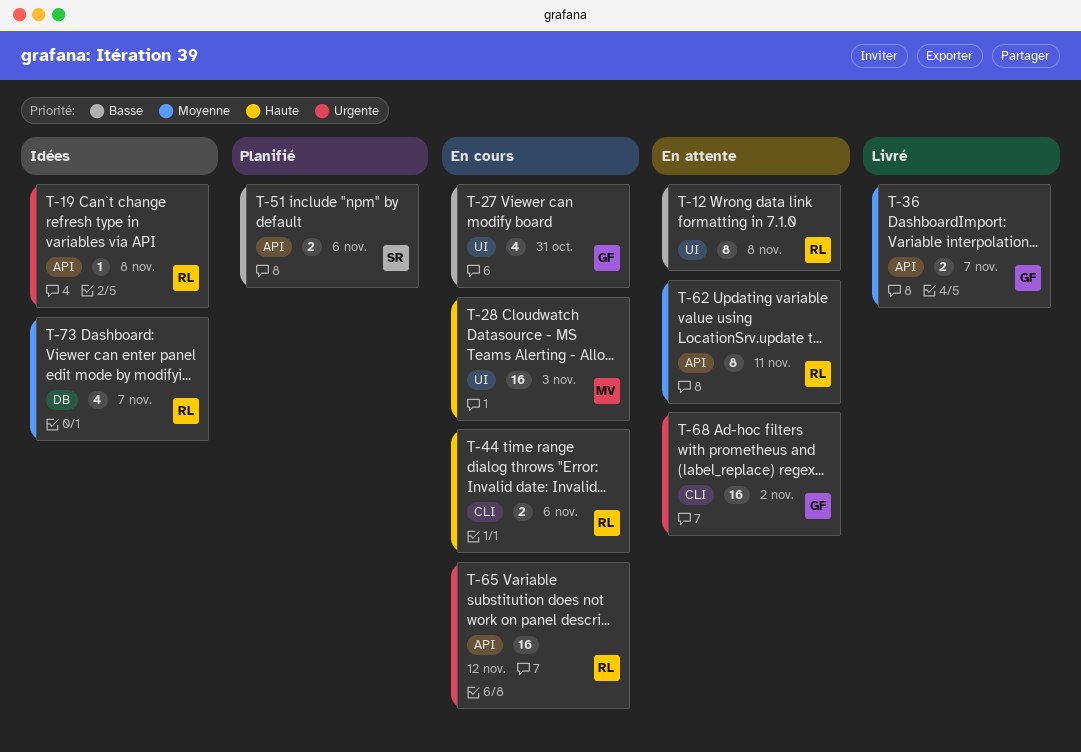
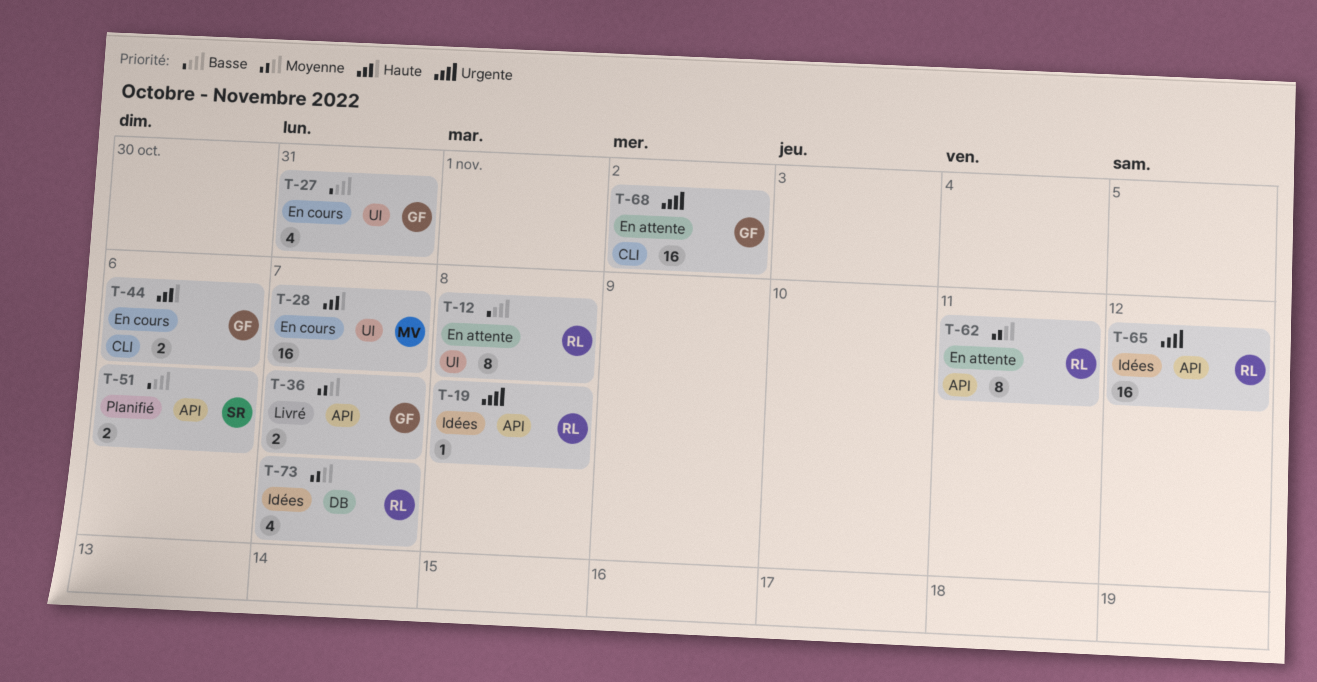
T-28, due: Nov 3 -> Nov 7
T-44, owner: RL -> GF
T-65, status: En cours -> Idées

